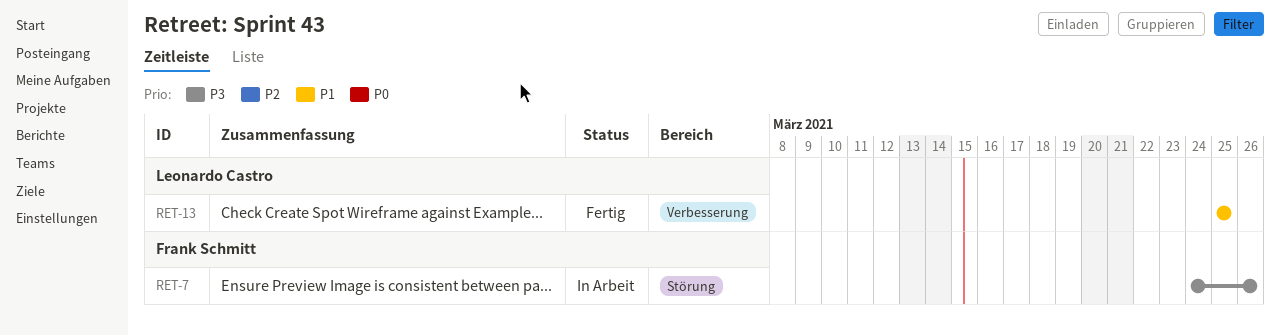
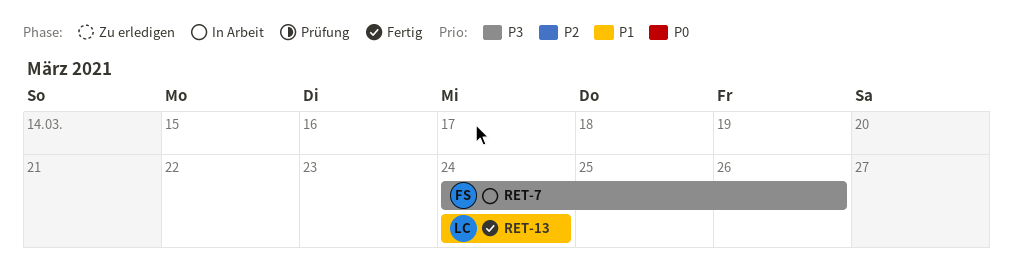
RET-13, start: Mar 25 -> Mar 24
RET-13, due: Mar 25 -> Mar 24

